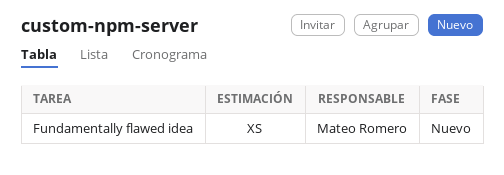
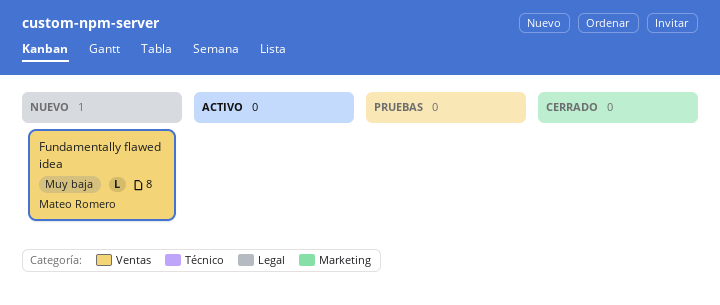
Fundamentally flawed idea, estimate: XS -> L

